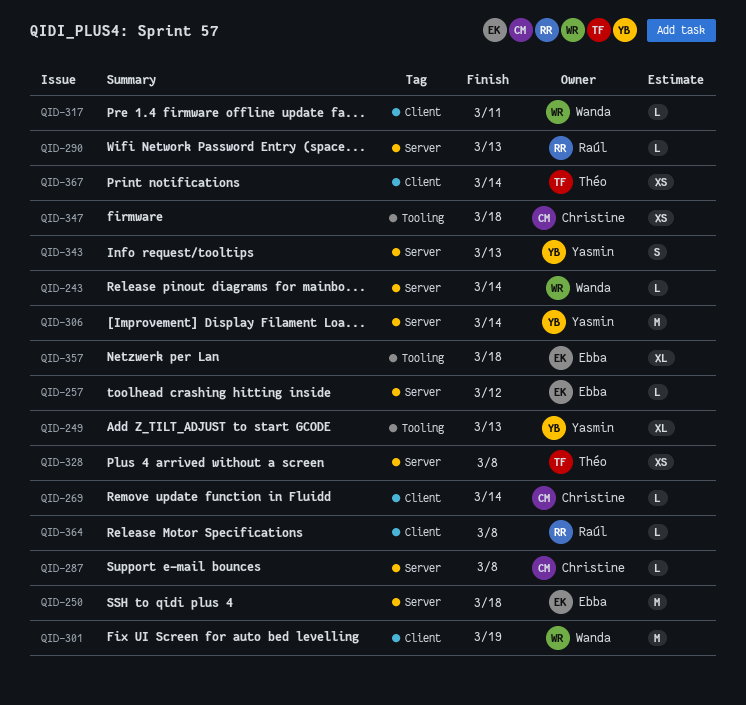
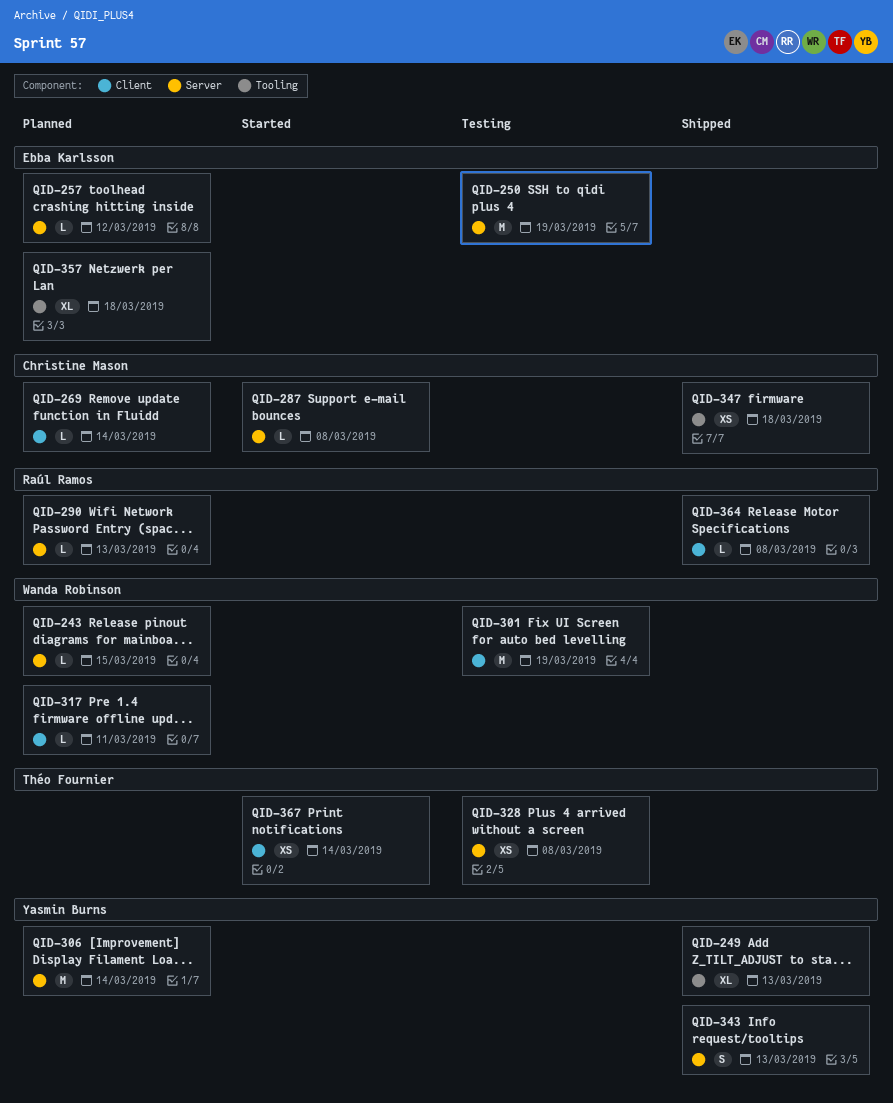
QID-243, due: Mar 14 -> Mar 15
QID-250, due: Mar 18 -> Mar 19

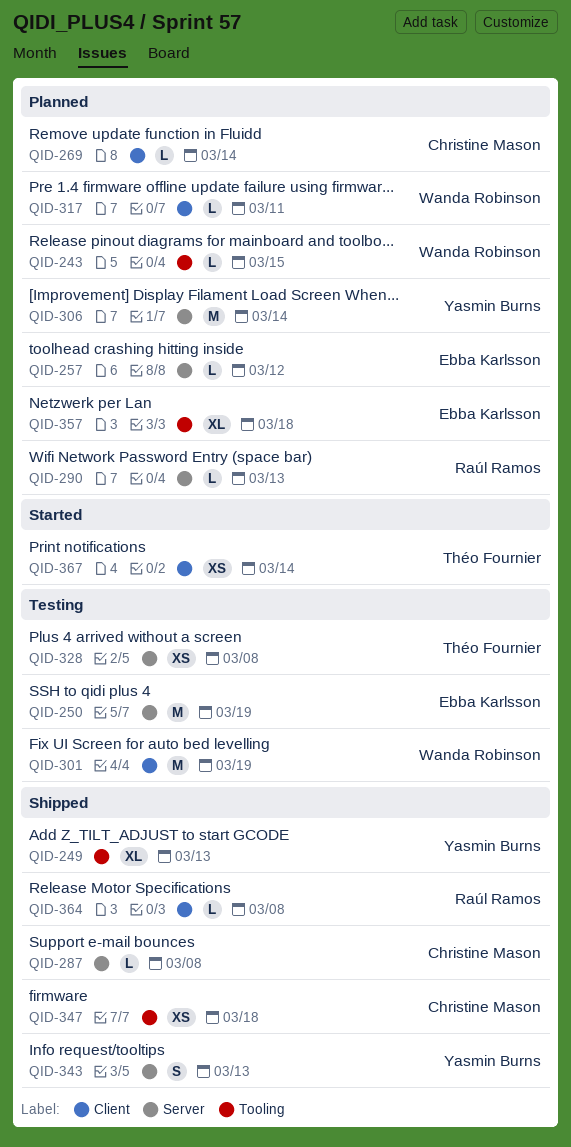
QID-243, label: Server -> Tooling
QID-287, status: Started -> Shipped

